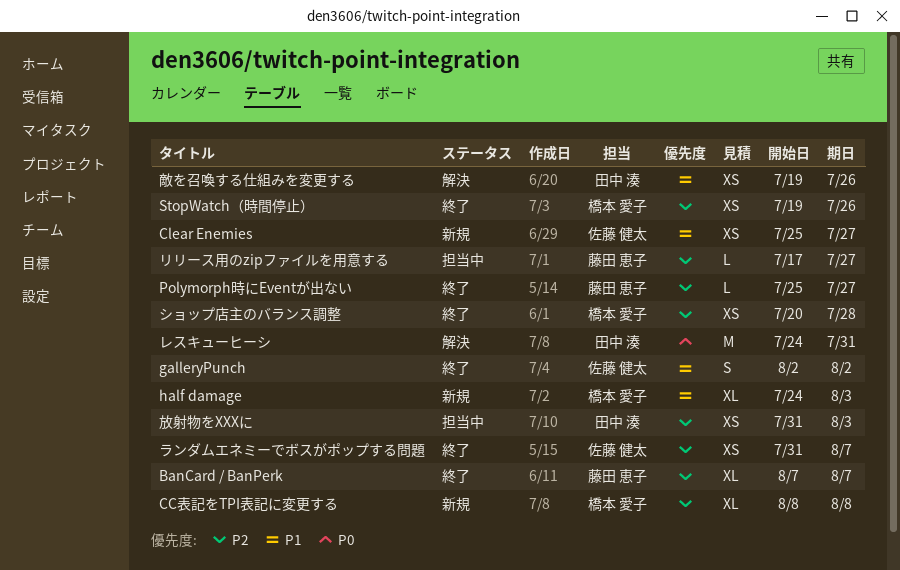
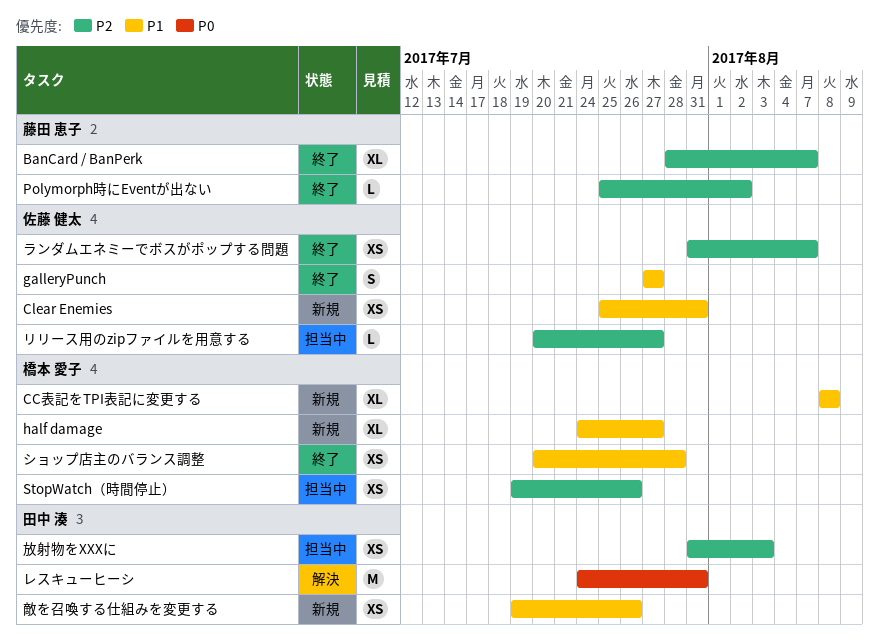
BanCard / BanPerk, start: Aug 7 -> Jul 28
CC表記をTPI表記に変更する, priority: P2 -> P1
Clear Enemies, due: Jul 27 -> Jul 31
galleryPunch, start: Aug 2 -> Jul 27
galleryPunch, due: Aug 2 -> Jul 27
half damage, due: Aug 3 -> Jul 27
Polymorph時にEventが出ない, due: Jul 27 -> Aug 2
StopWatch（時間停止）, status: 終了 -> 担当中
ショップ店主のバランス調整, priority: P2 -> P1
リリース用のzipファイルを用意する, owner: 藤田 恵子 -> 佐藤 健太
リリース用のzipファイルを用意する, start: Jul 17 -> Jul 20
敵を召喚する仕組みを変更する, status: 解決 -> 新規

